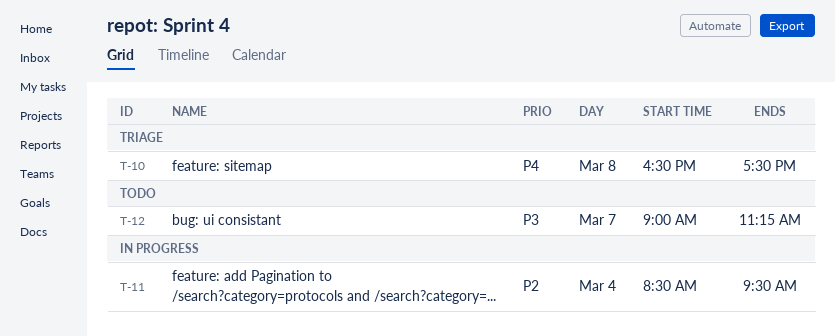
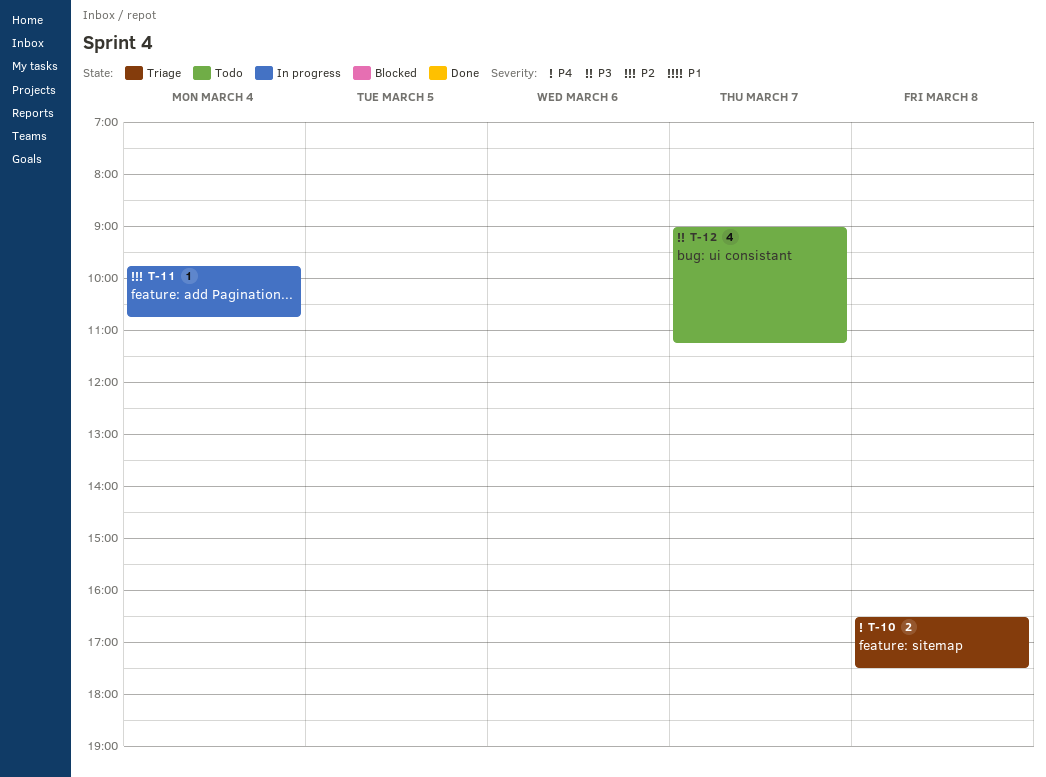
T-11, begins: 08:30 -> 09:45
T-11, ends: 09:30 -> 10:45

